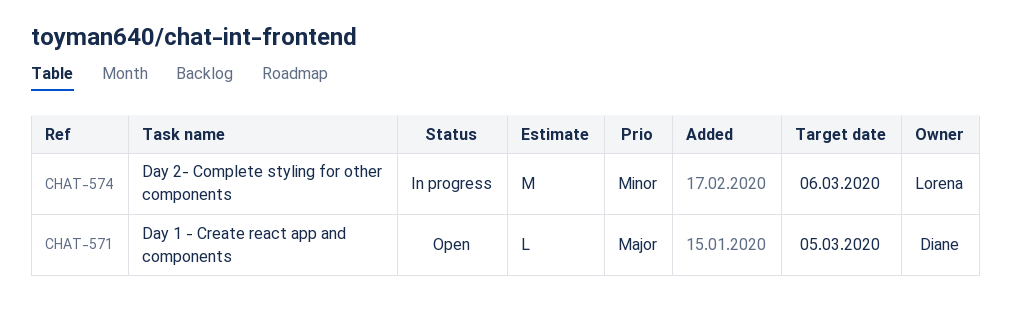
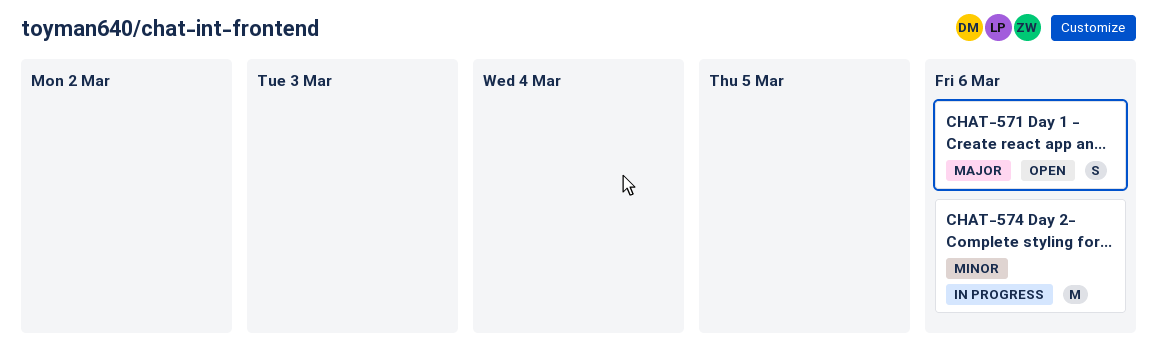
CHAT-571, estimate: L -> S
CHAT-571, due: Mar 5 -> Mar 6

